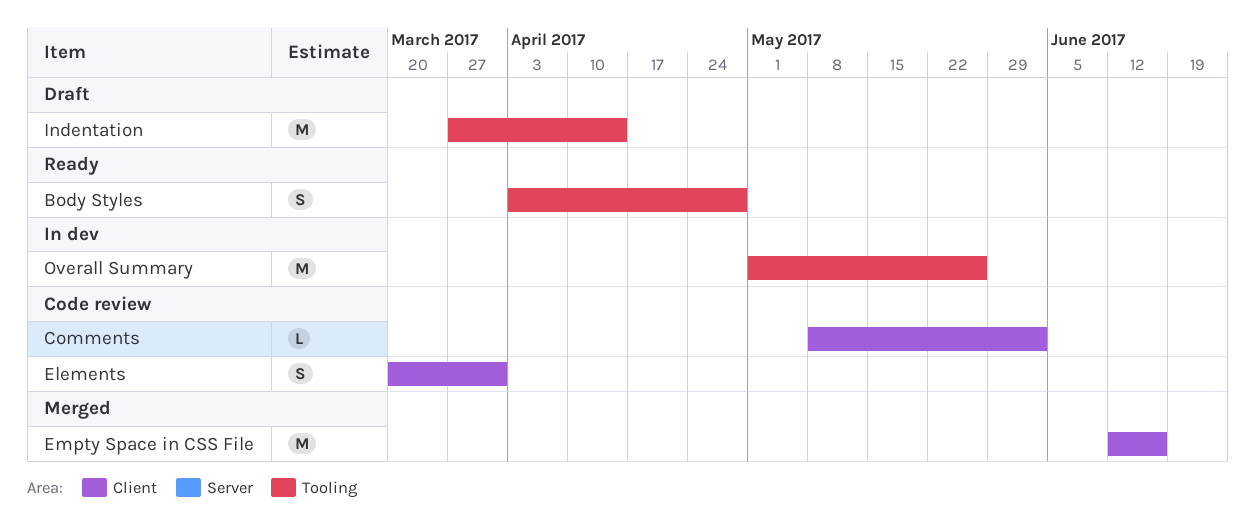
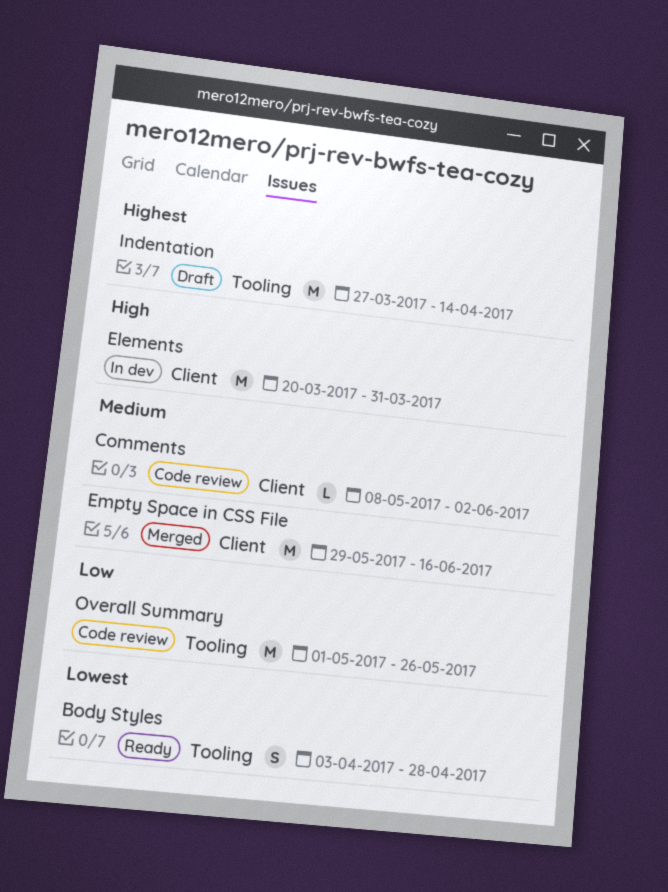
Elements, status: Code review -> In dev
Elements, estimate: S -> M
Empty Space in CSS File, start: Jun 12 -> May 29
Overall Summary, status: In dev -> Code review

